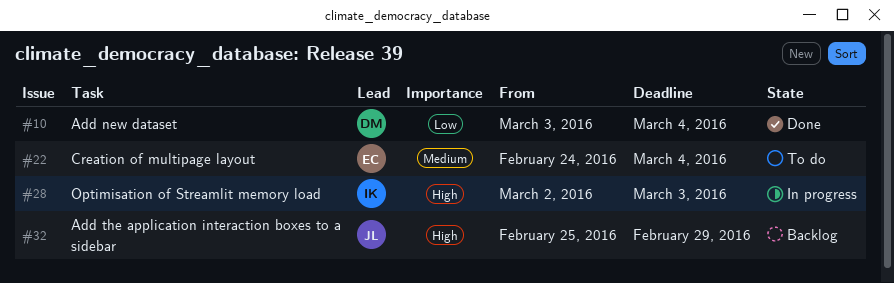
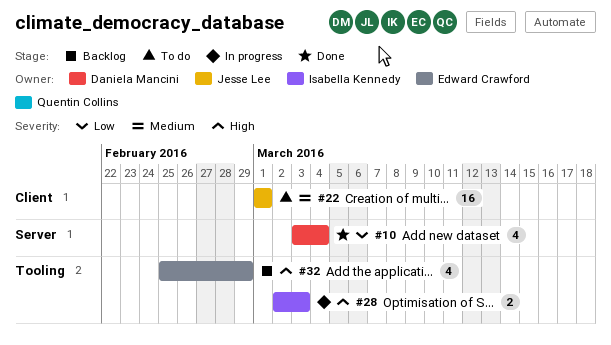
#22, owner: Edward Crawford -> Jesse Lee
#22, start: Feb 24 -> Mar 1
#22, due: Mar 4 -> Mar 1
#32, owner: Jesse Lee -> Edward Crawford

